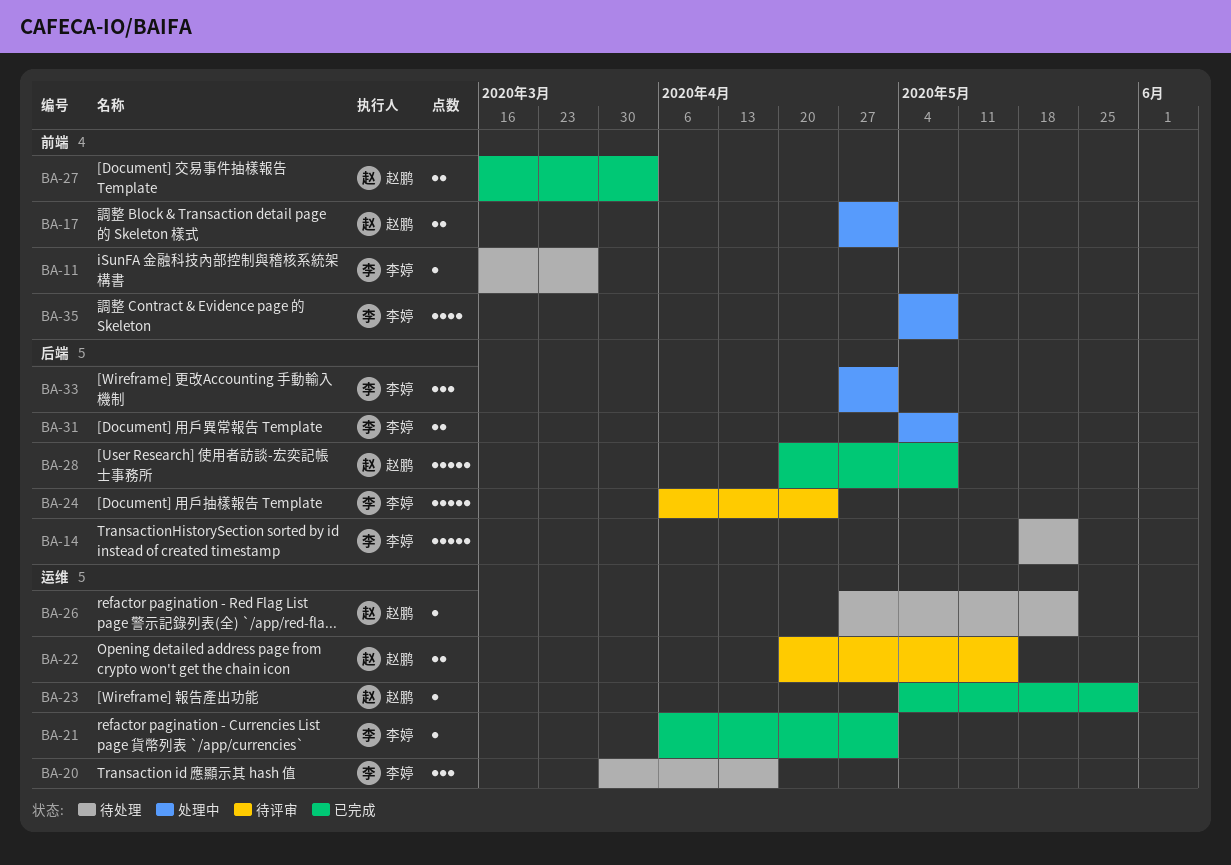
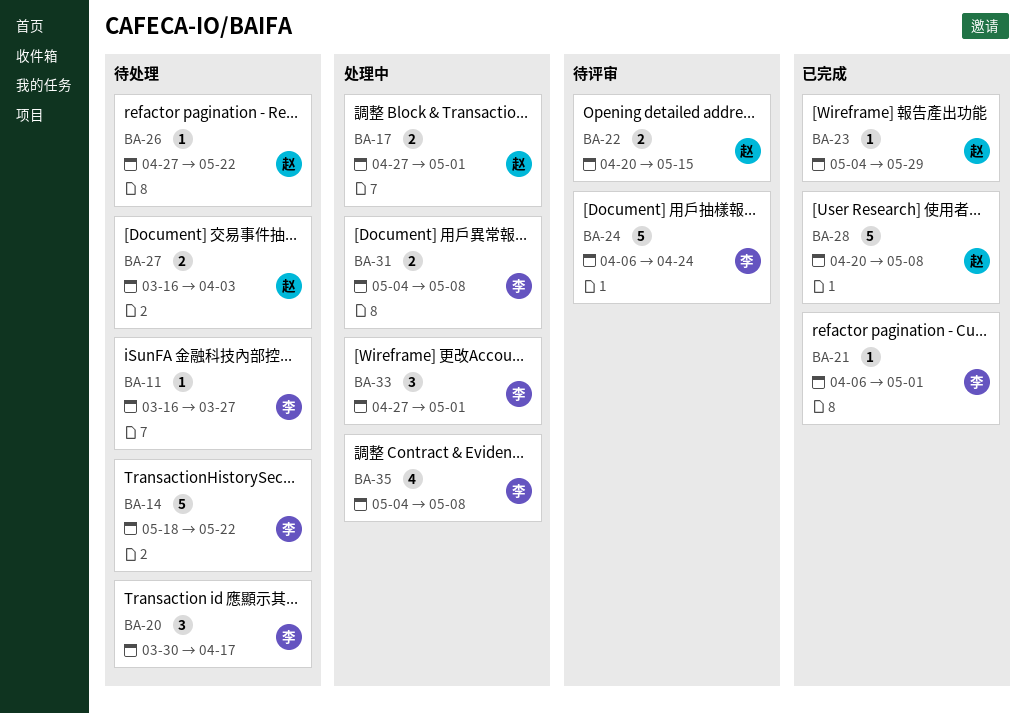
BA-27, status: 已完成 -> 待处理

